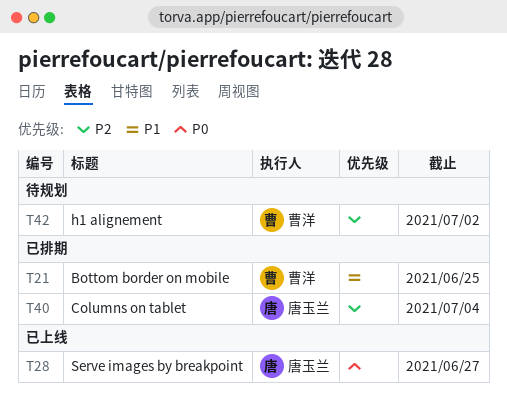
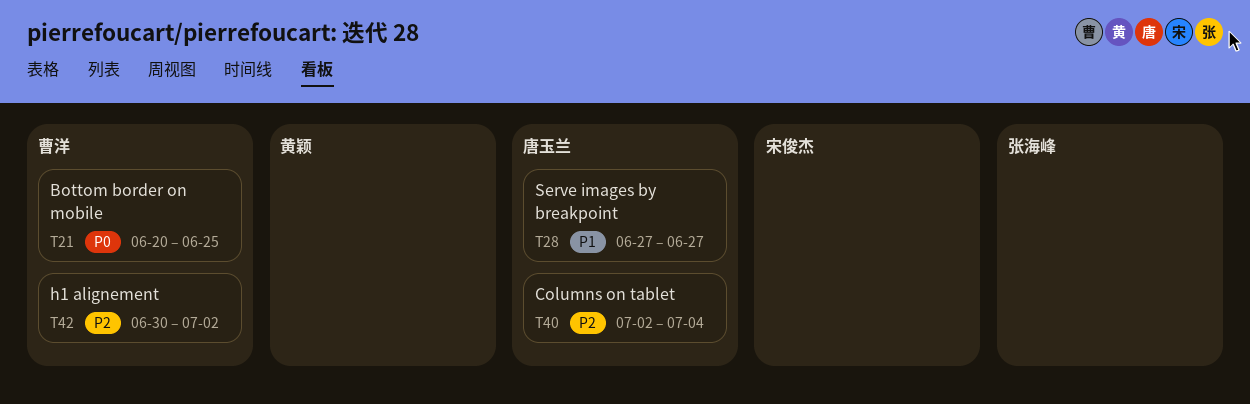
T21, priority: P1 -> P0
T28, priority: P0 -> P1

